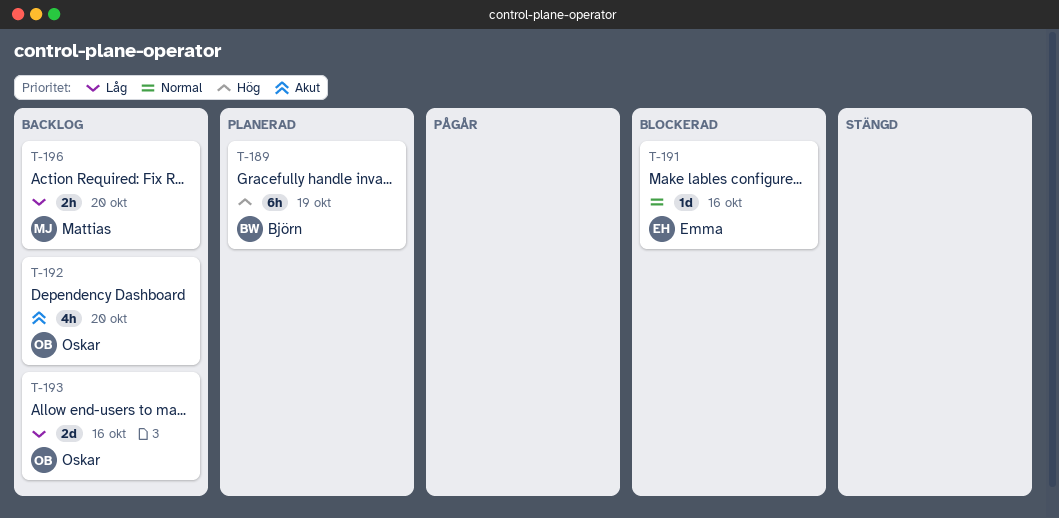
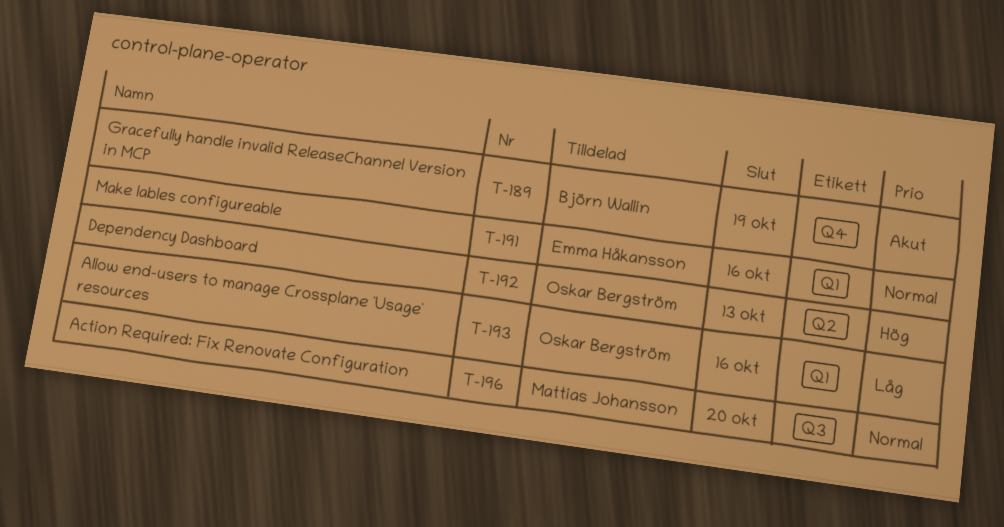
T-189, priority: Hög -> Akut
T-192, priority: Akut -> Hög
T-192, due: Oct 20 -> Oct 13
T-196, priority: Låg -> Normal

